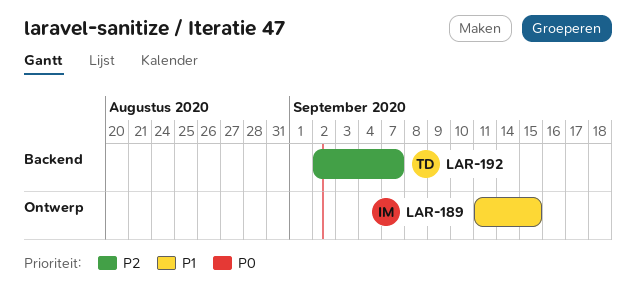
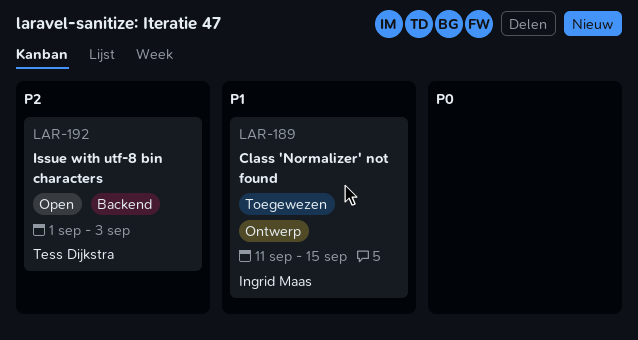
LAR-192, start: Sep 2 -> Sep 1
LAR-192, due: Sep 7 -> Sep 3

